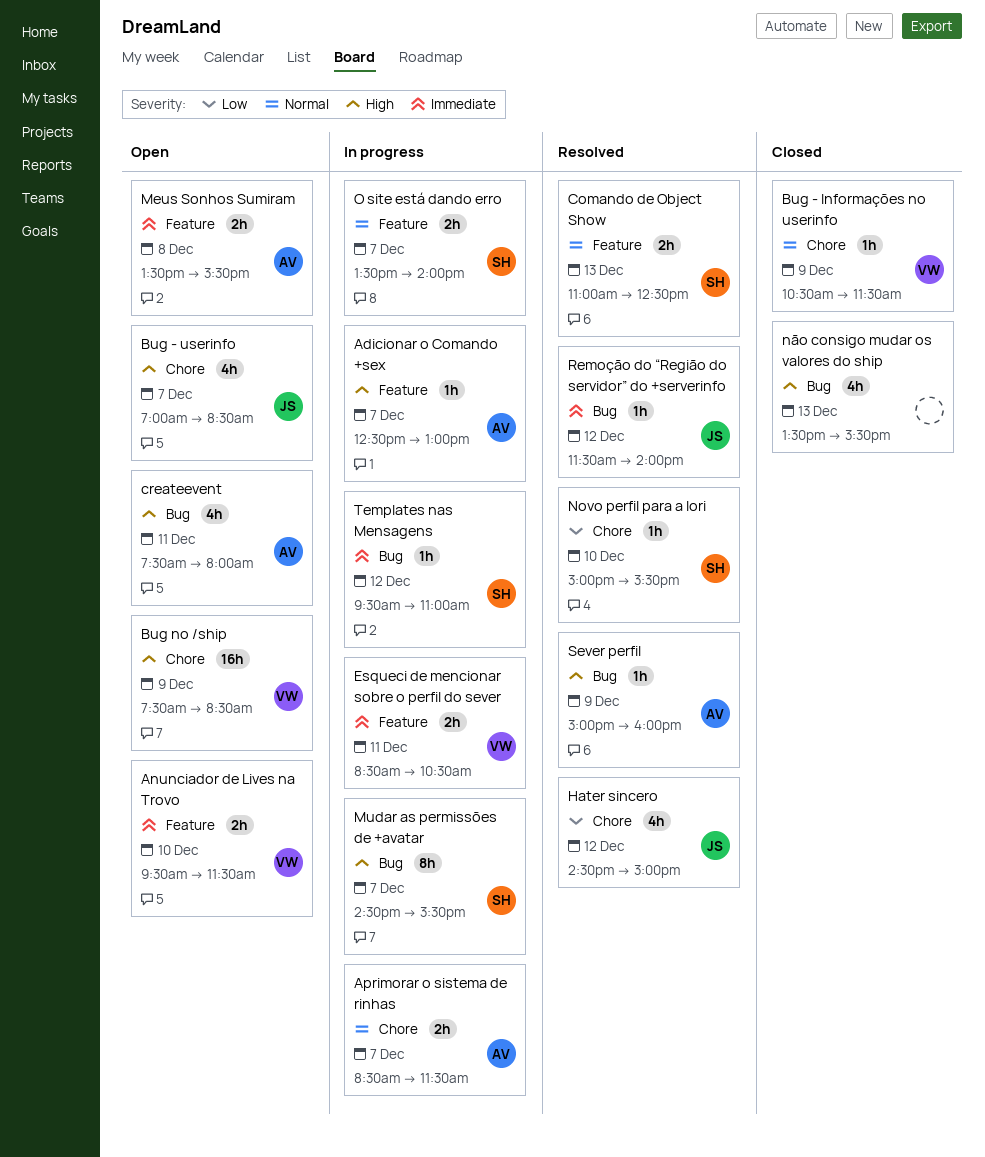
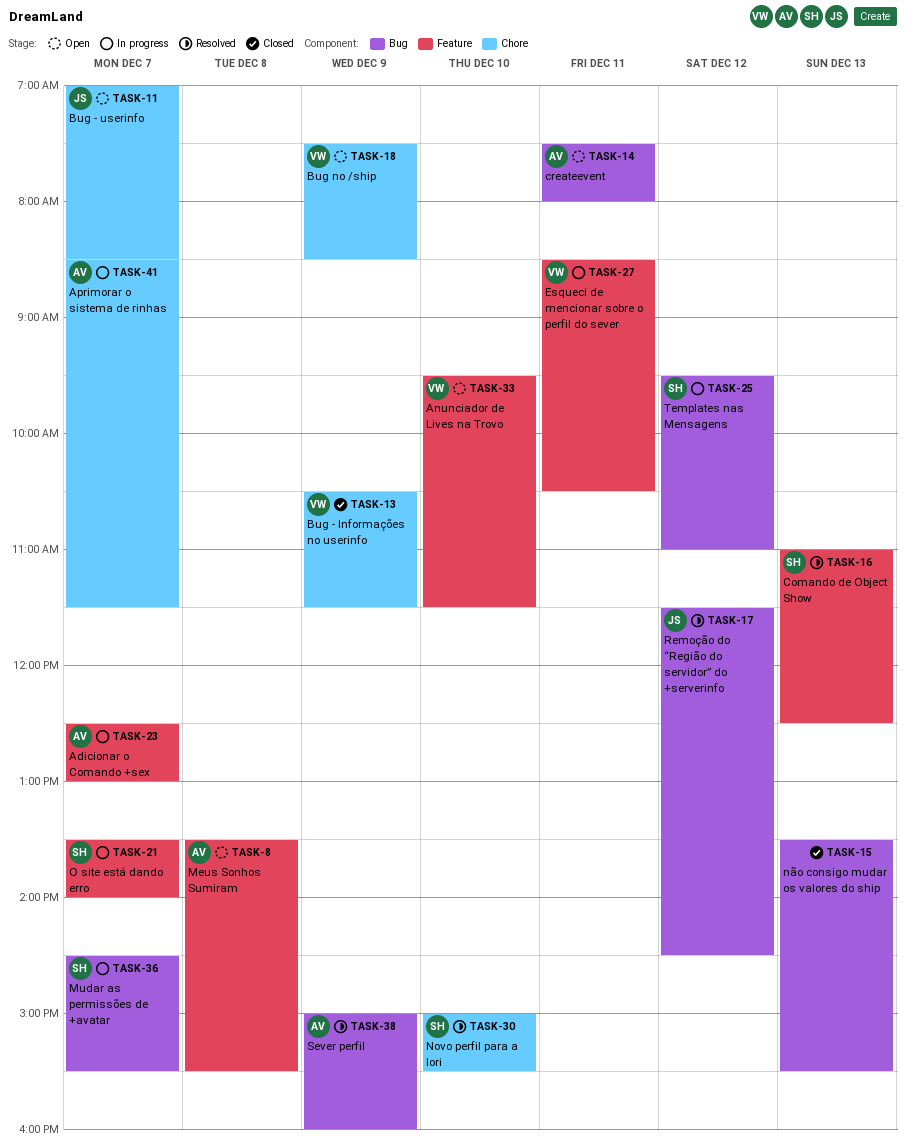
Hater sincero: present -> none
Remoção do “Região do servidor” do +serverinfo, ends: 14:00 -> 14:30

